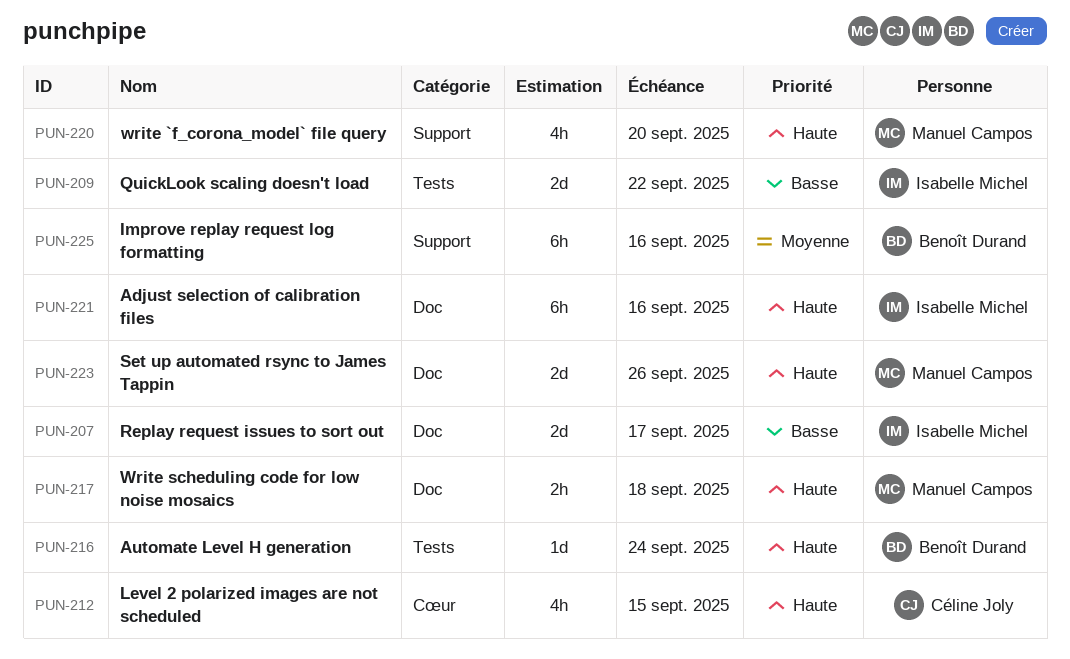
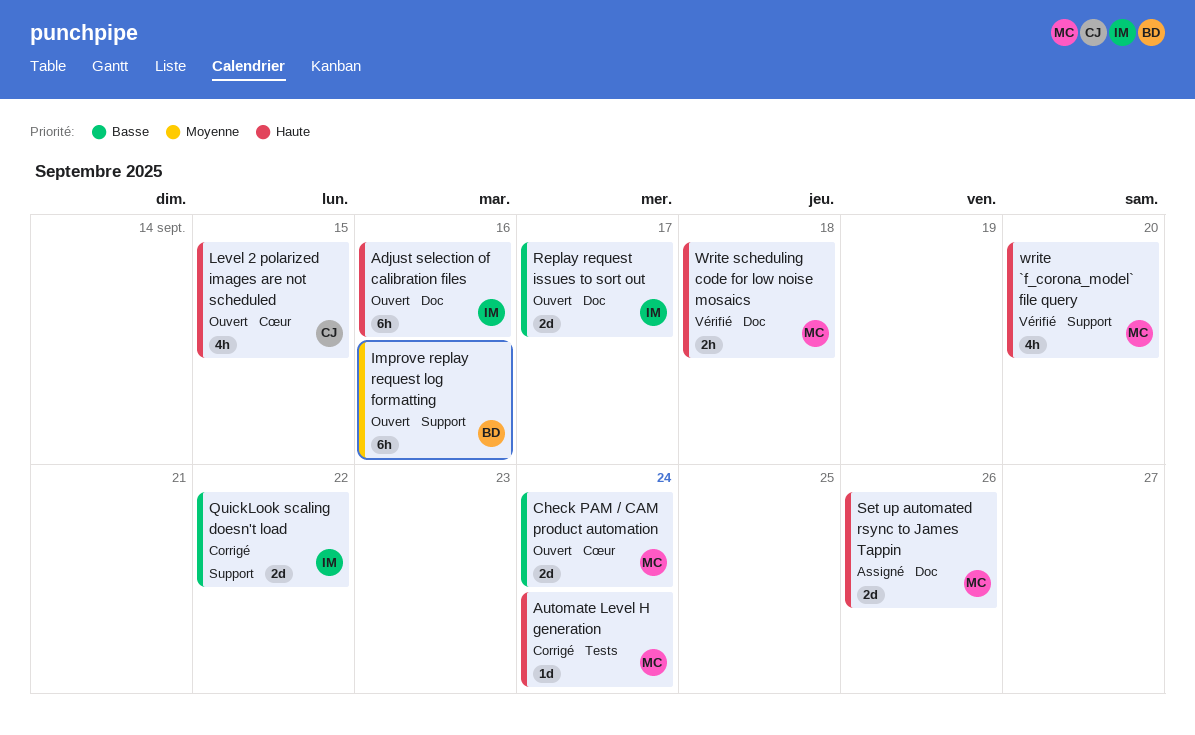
Automate Level H generation, owner: Benoît Durand -> Manuel Campos
Check PAM / CAM product automation: none -> present
QuickLook scaling doesn't load, label: Tests -> Support

